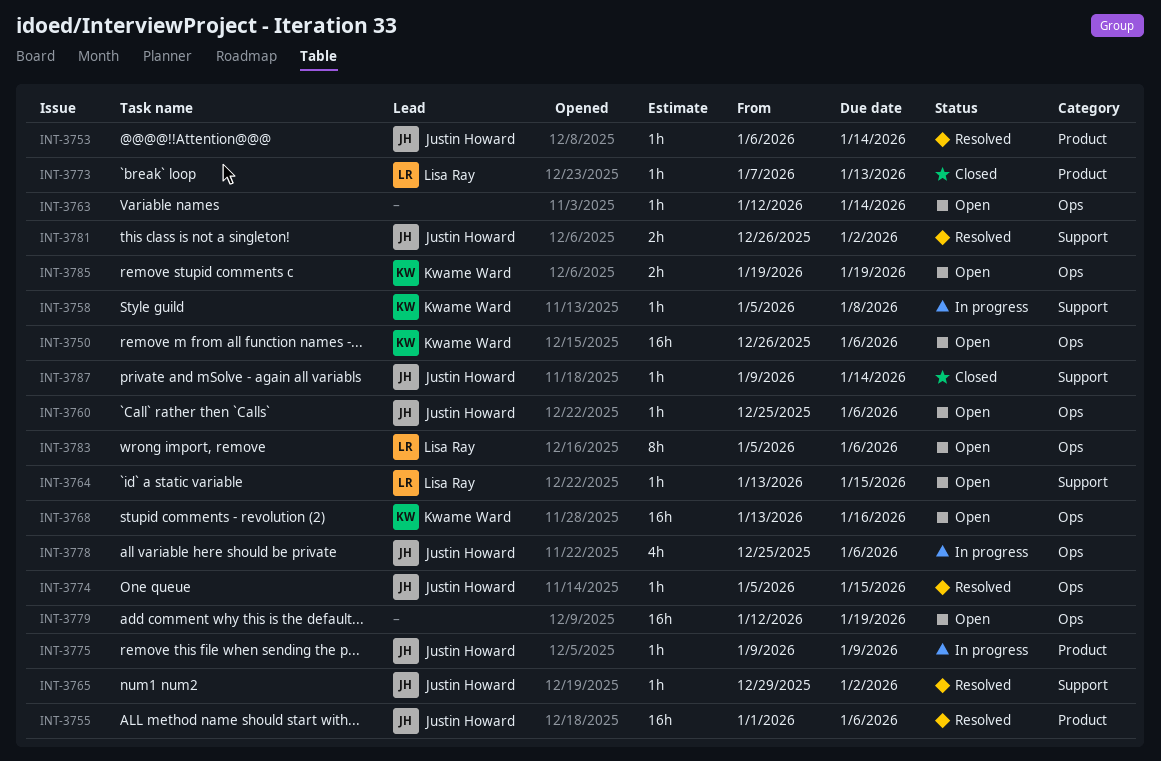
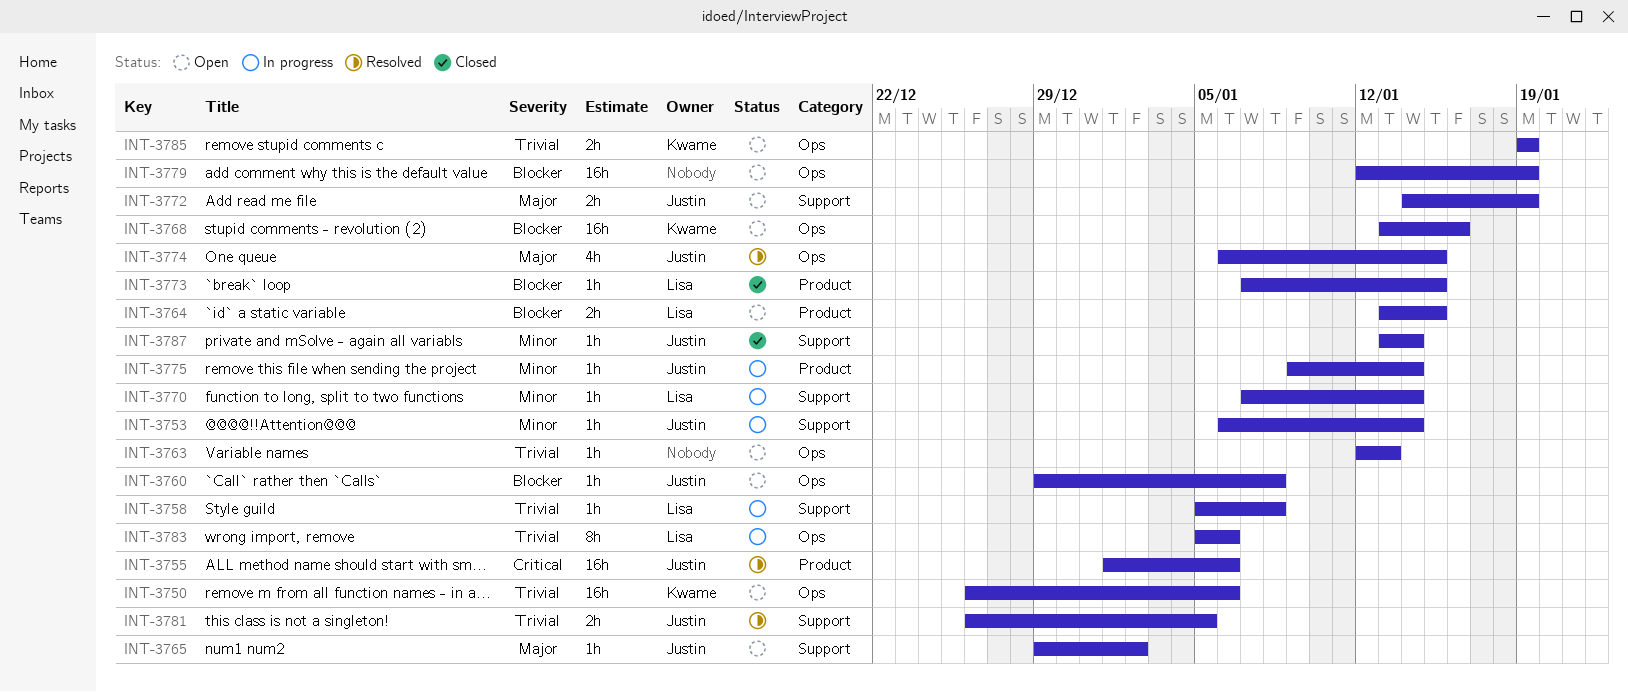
INT-3753, status: Resolved -> In progress
INT-3753, label: Product -> Support
INT-3758, owner: Kwame Ward -> Lisa Ray
INT-3760, start: Dec 25 -> Dec 29
INT-3760, due: Jan 6 -> Jan 8
INT-3763, due: Jan 14 -> Jan 13
INT-3764, label: Support -> Product
INT-3764, estimate: 1h -> 2h
INT-3765, status: Resolved -> Open
INT-3770: none -> present
INT-3772: none -> present
INT-3773, due: Jan 13 -> Jan 15
INT-3774, estimate: 1h -> 4h
INT-3774, start: Jan 5 -> Jan 6
INT-3775, due: Jan 9 -> Jan 14
INT-3778: present -> none
INT-3781, due: Jan 2 -> Jan 5
INT-3783, status: Open -> In progress
INT-3787, start: Jan 9 -> Jan 13

